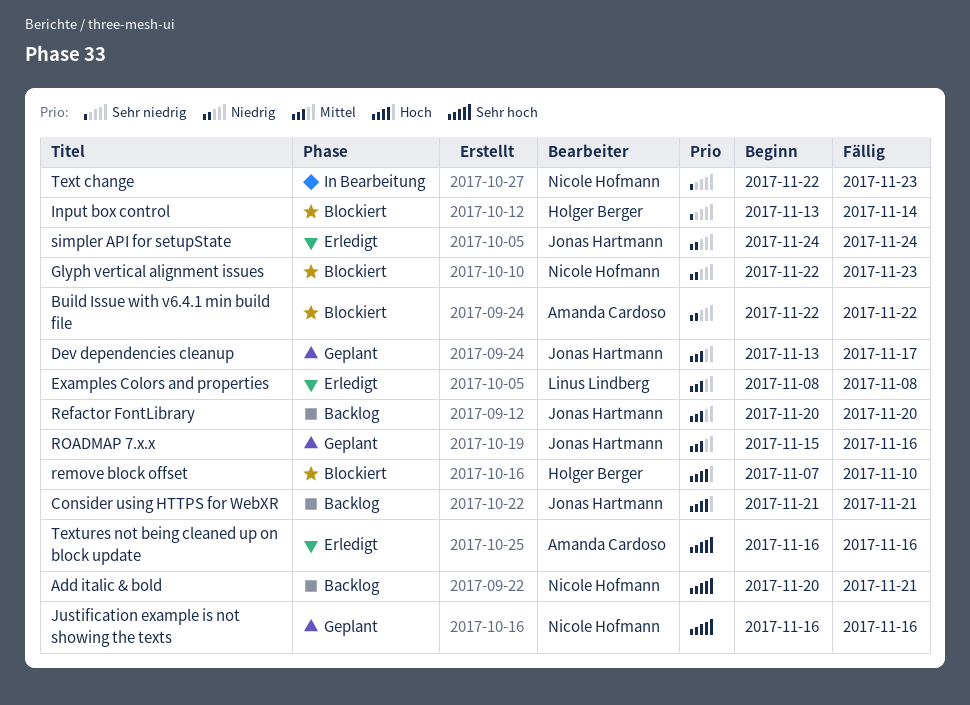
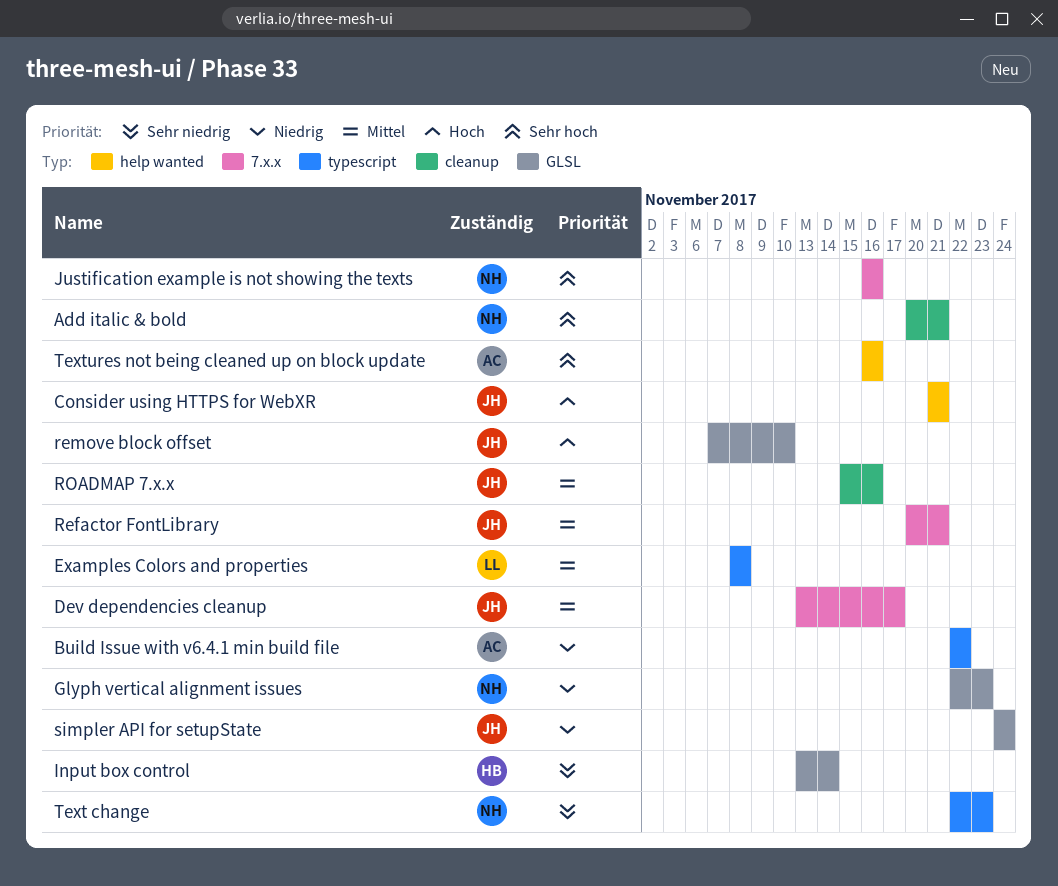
Refactor FontLibrary, due: Nov 20 -> Nov 21
remove block offset, owner: Holger Berger -> Jonas Hartmann

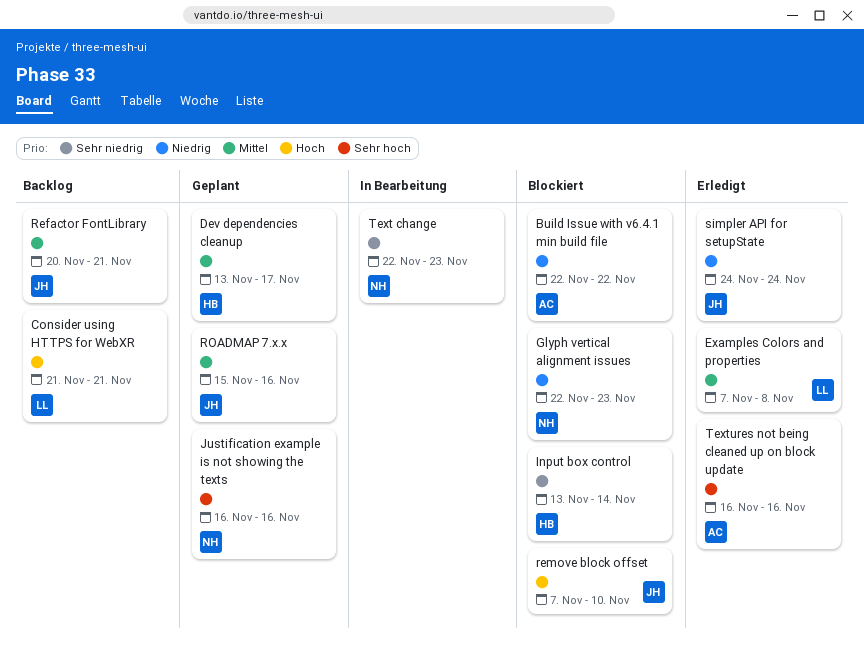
Add italic & bold: present -> none
Consider using HTTPS for WebXR, owner: JH -> LL
Dev dependencies cleanup, owner: JH -> HB
Examples Colors and properties, start: Nov 8 -> Nov 7

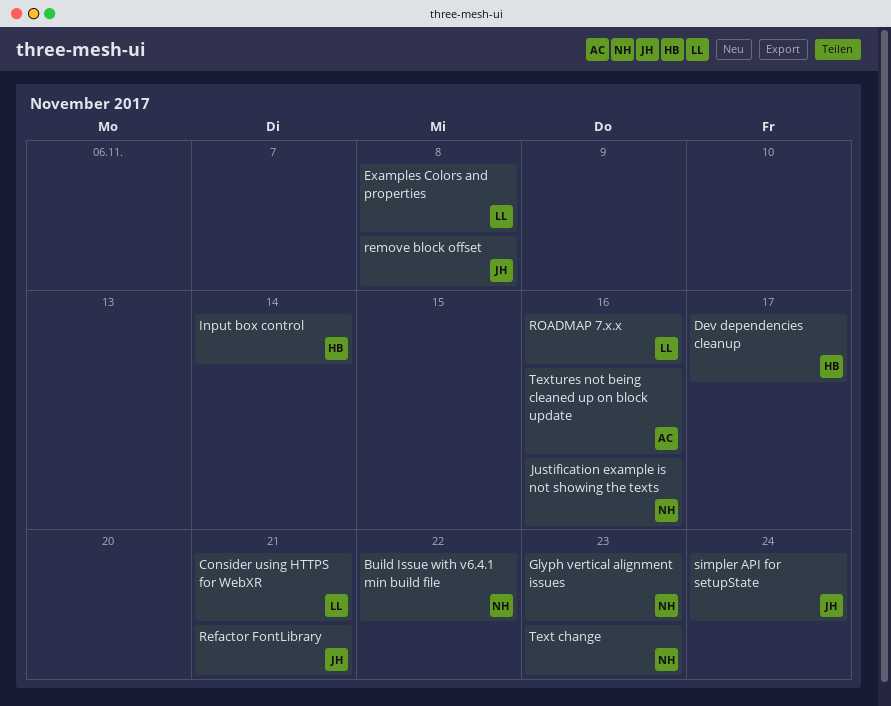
Build Issue with v6.4.1 min build file, owner: AC -> NH
remove block offset, due: Nov 10 -> Nov 8
ROADMAP 7.x.x, owner: JH -> LL

